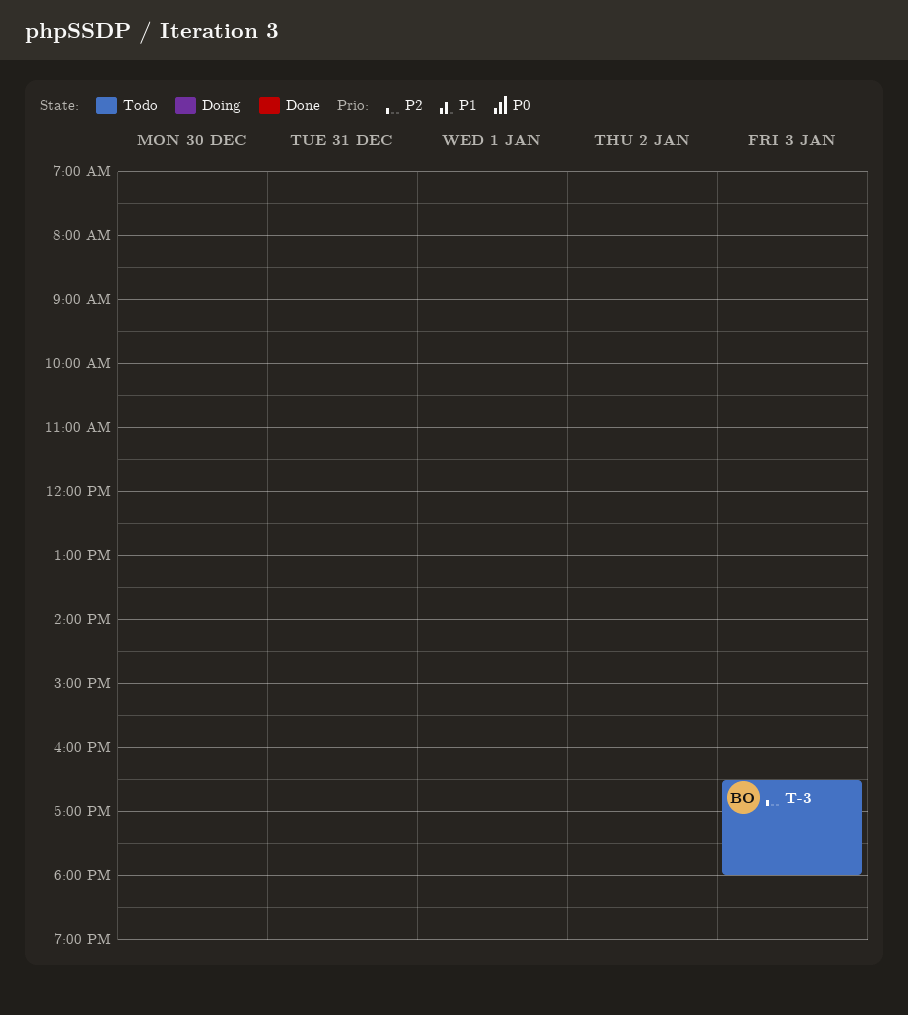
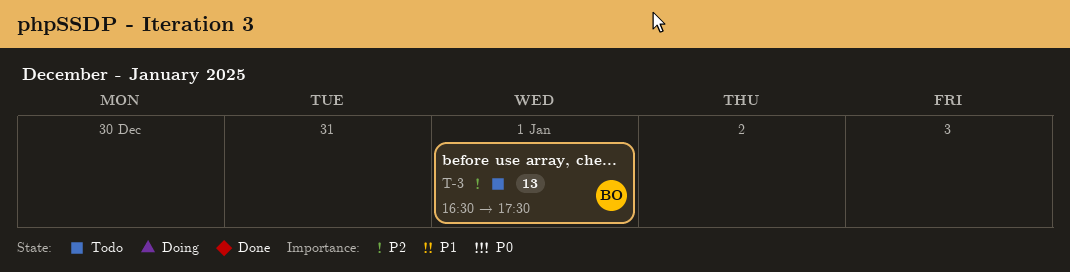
T-3, day: Jan 3 -> Jan 1
T-3, ends: 18:00 -> 17:30

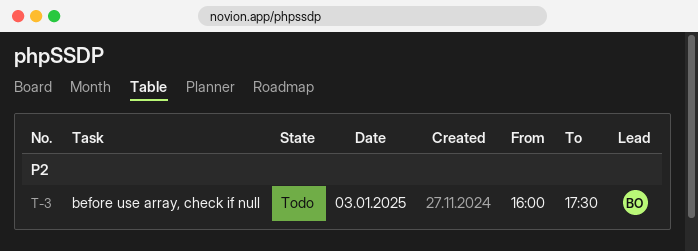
T-3, day: Jan 1 -> Jan 3
T-3, begins: 16:30 -> 16:00

